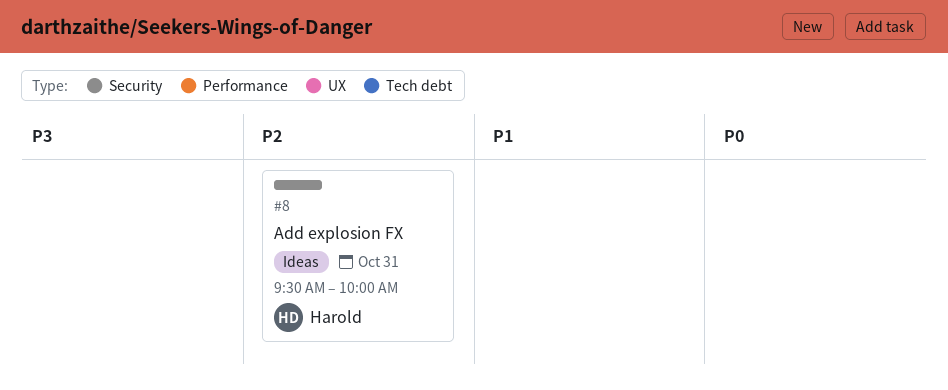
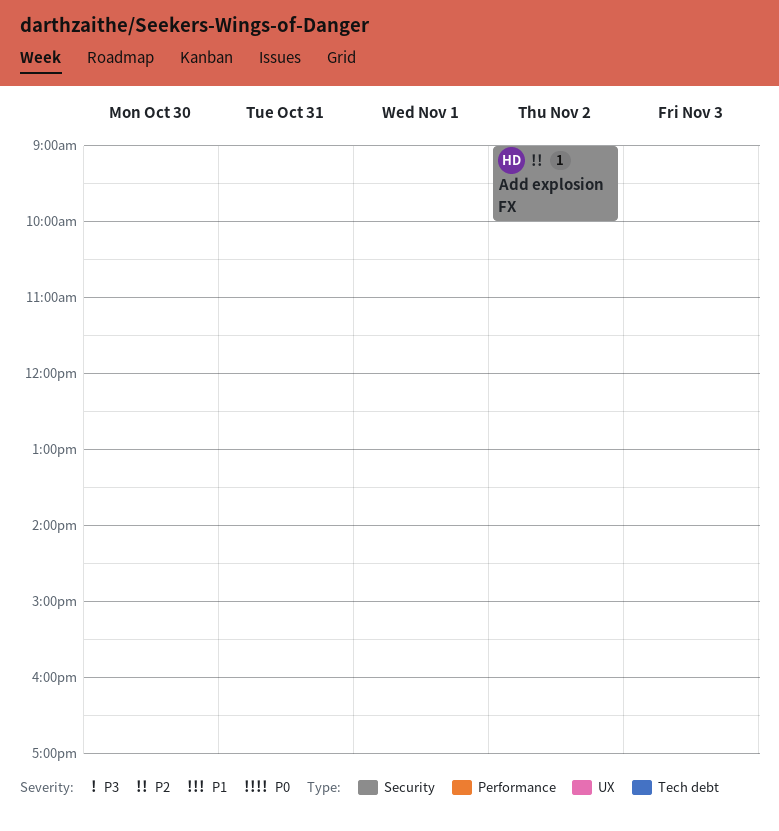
Add explosion FX, day: Oct 31 -> Nov 2
Add explosion FX, begins: 09:30 -> 09:00

